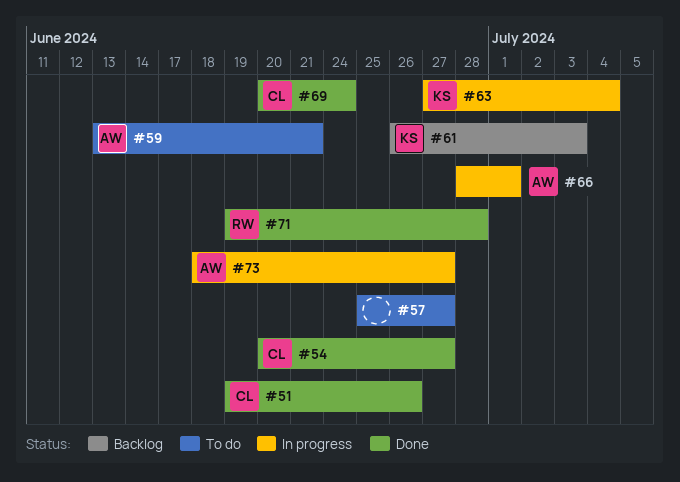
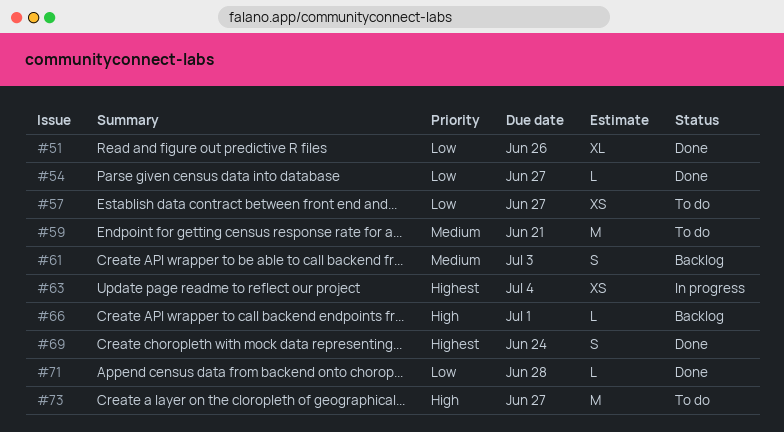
#66, status: In progress -> Backlog
#73, status: In progress -> To do

